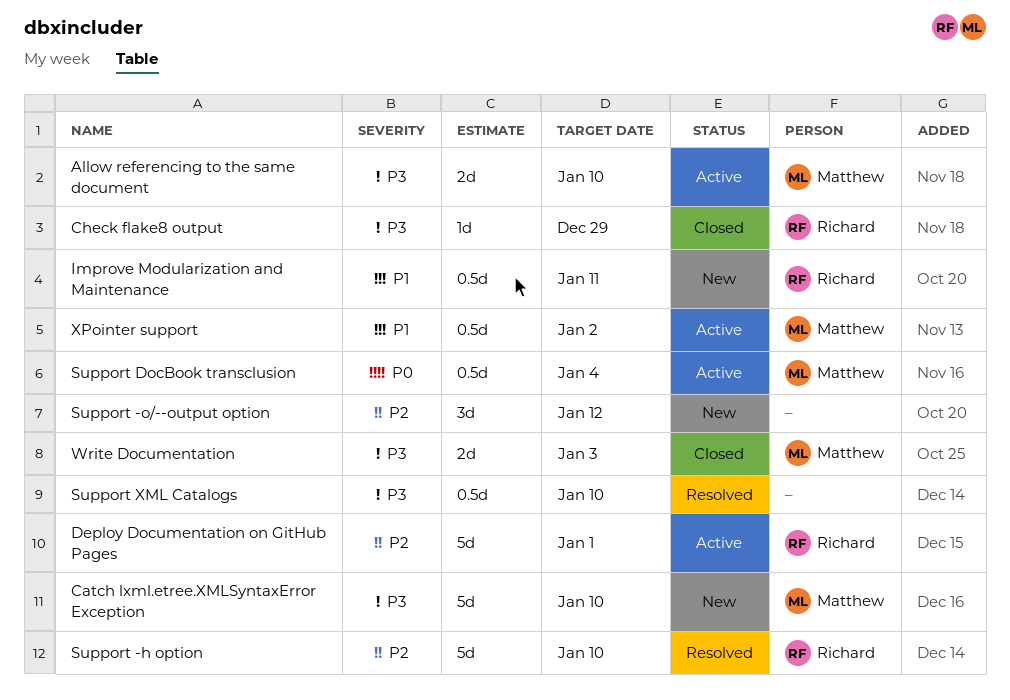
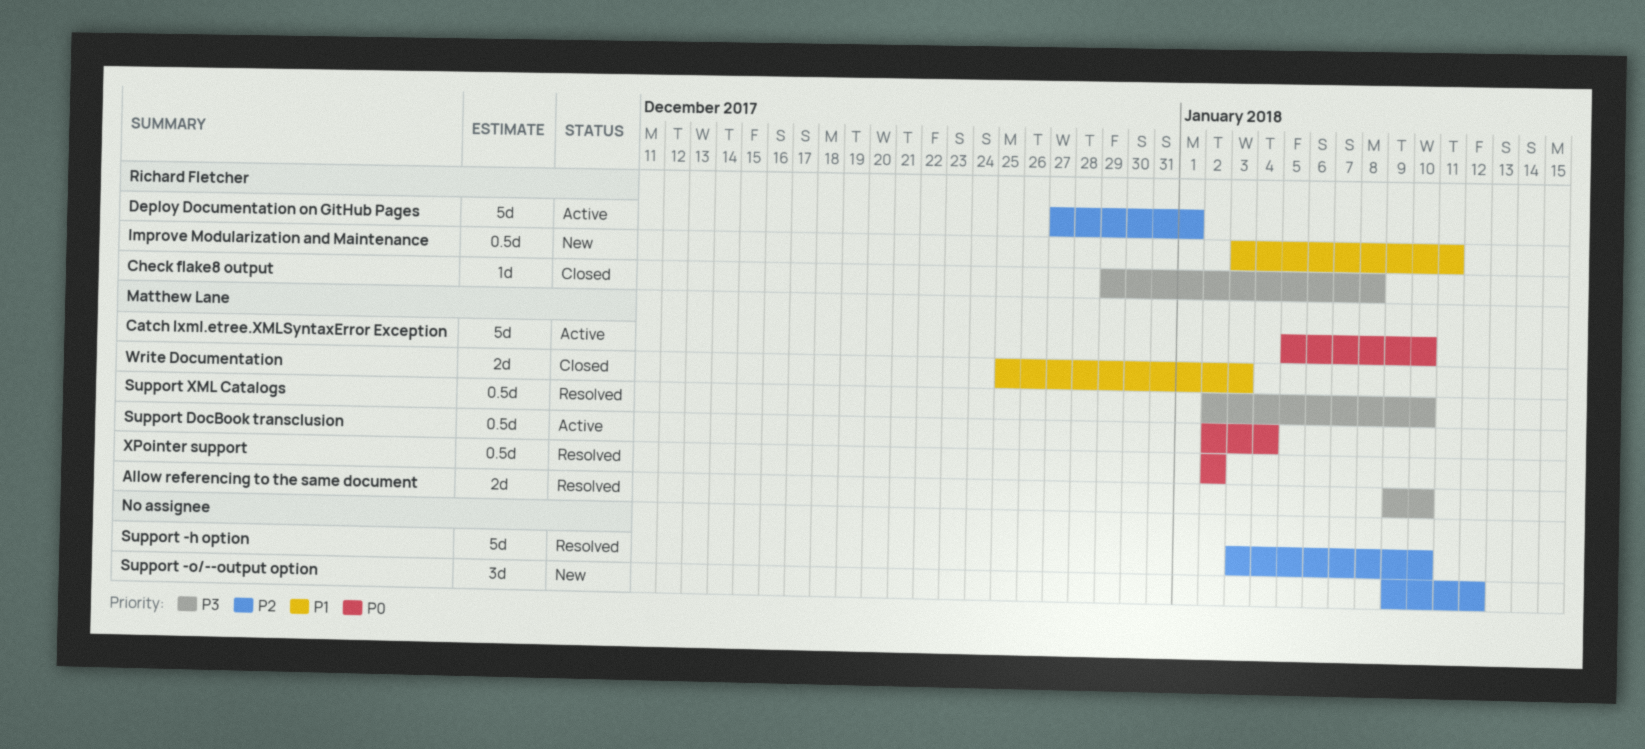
Allow referencing to the same document, status: Active -> Resolved
Catch lxml.etree.XMLSyntaxError Exception, status: New -> Active
Catch lxml.etree.XMLSyntaxError Exception, priority: P3 -> P0
Check flake8 output, due: Dec 29 -> Jan 8
Support -h option, owner: Richard Fletcher -> none
Support XML Catalogs, owner: none -> Matthew Lane
Write Documentation, priority: P3 -> P1
XPointer support, status: Active -> Resolved
XPointer support, priority: P1 -> P0

